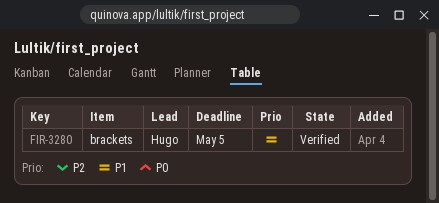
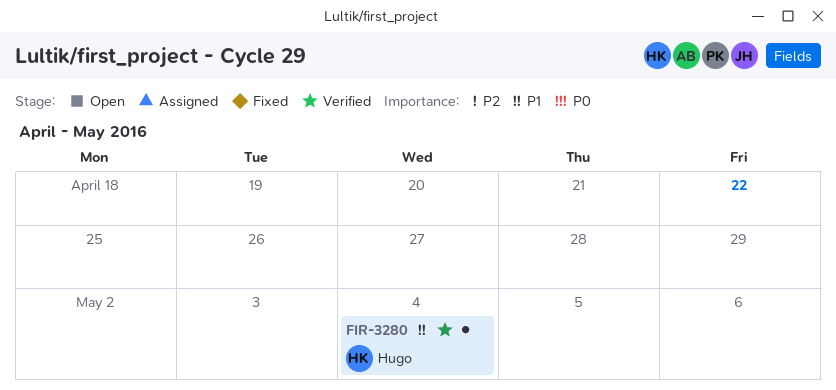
FIR-3280, due: May 5 -> May 4

